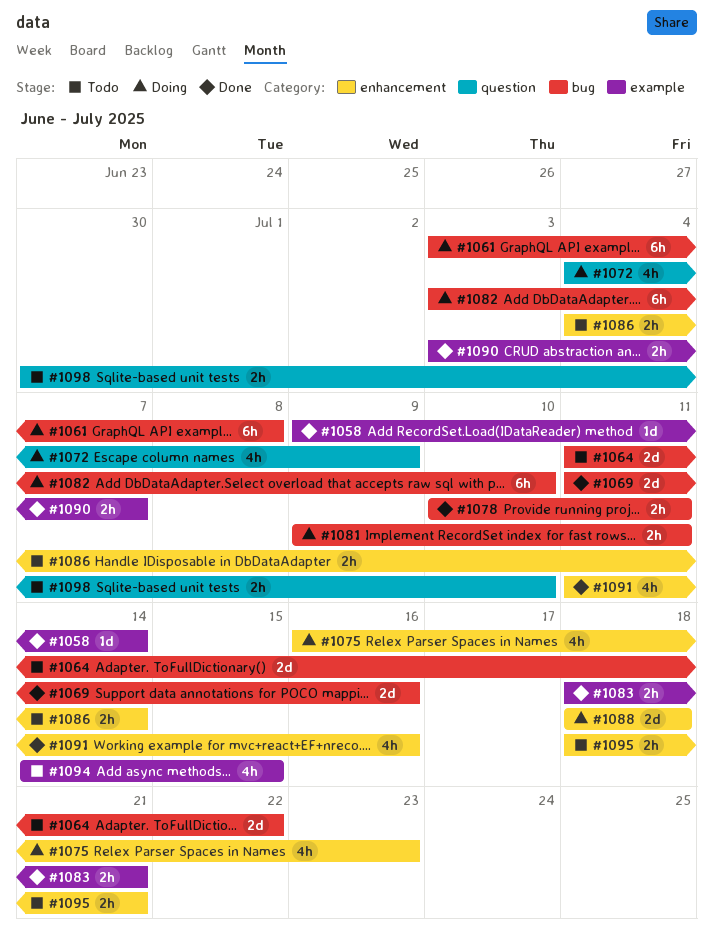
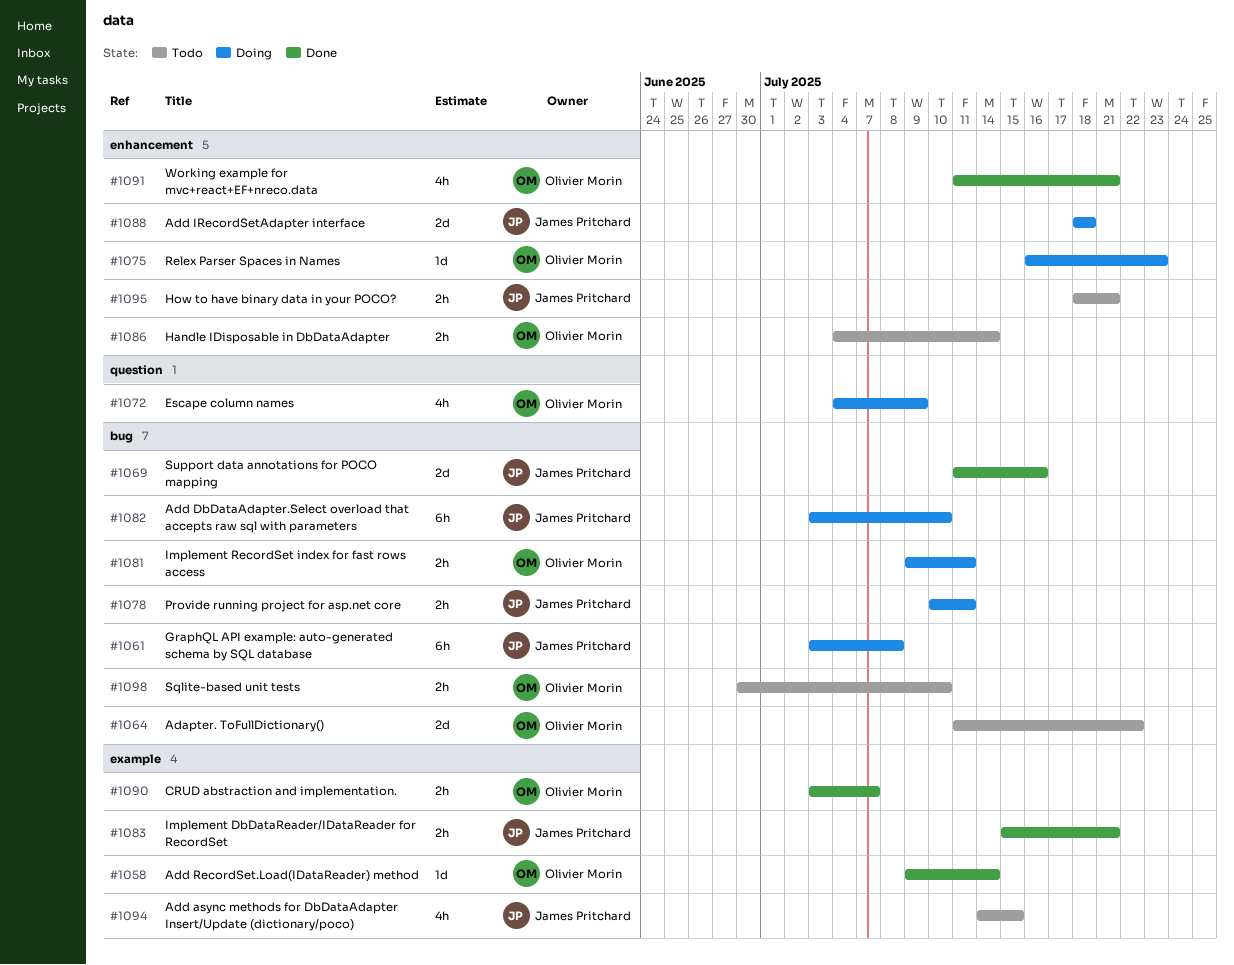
#1075, estimate: 4h -> 1d
#1078, status: Done -> Doing
#1083, start: Jul 18 -> Jul 15
#1091, due: Jul 16 -> Jul 21
#1098, label: question -> bug

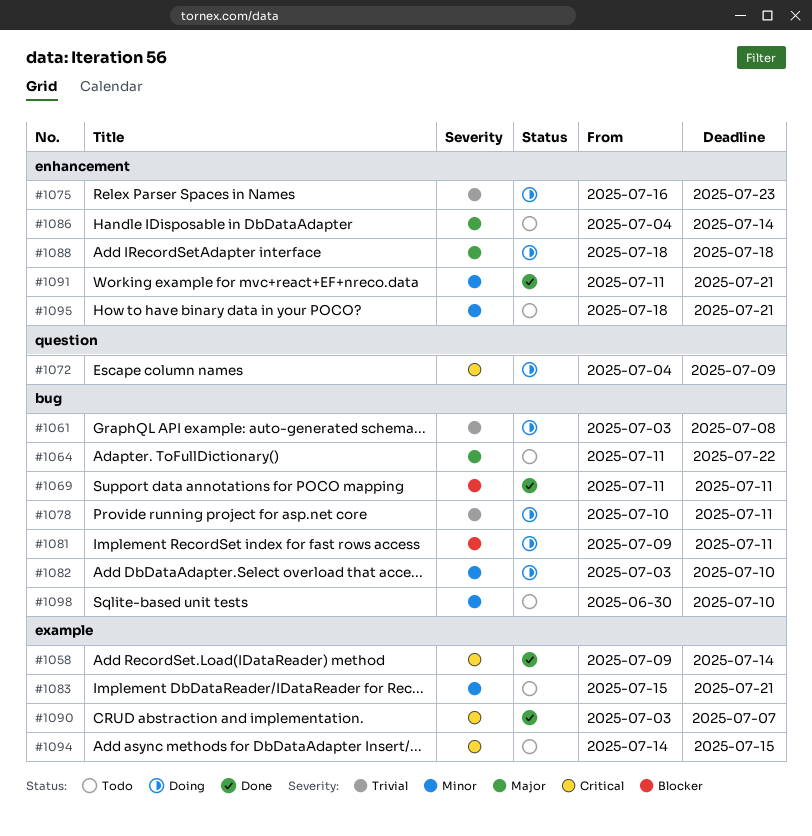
#1069, due: Jul 16 -> Jul 11
#1083, status: Done -> Todo

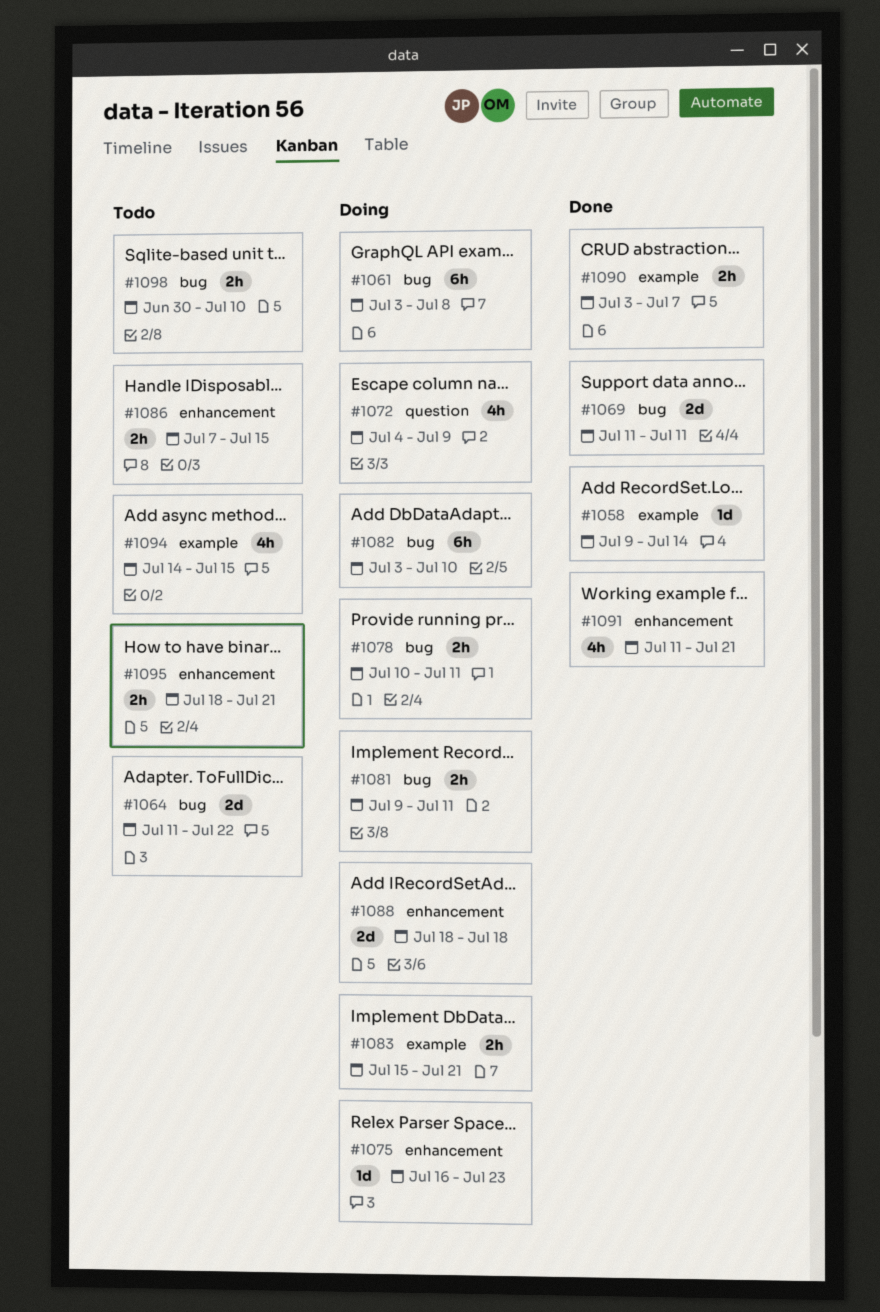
#1083, status: Todo -> Doing
#1086, start: Jul 4 -> Jul 7
#1086, due: Jul 14 -> Jul 15

